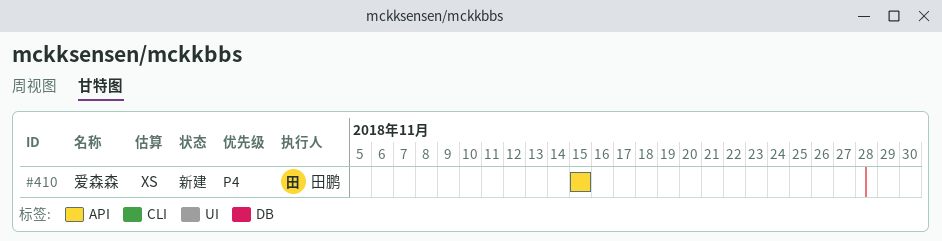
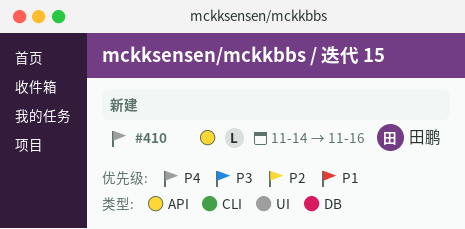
#410, estimate: XS -> L
#410, start: Nov 15 -> Nov 14
#410, due: Nov 15 -> Nov 16

